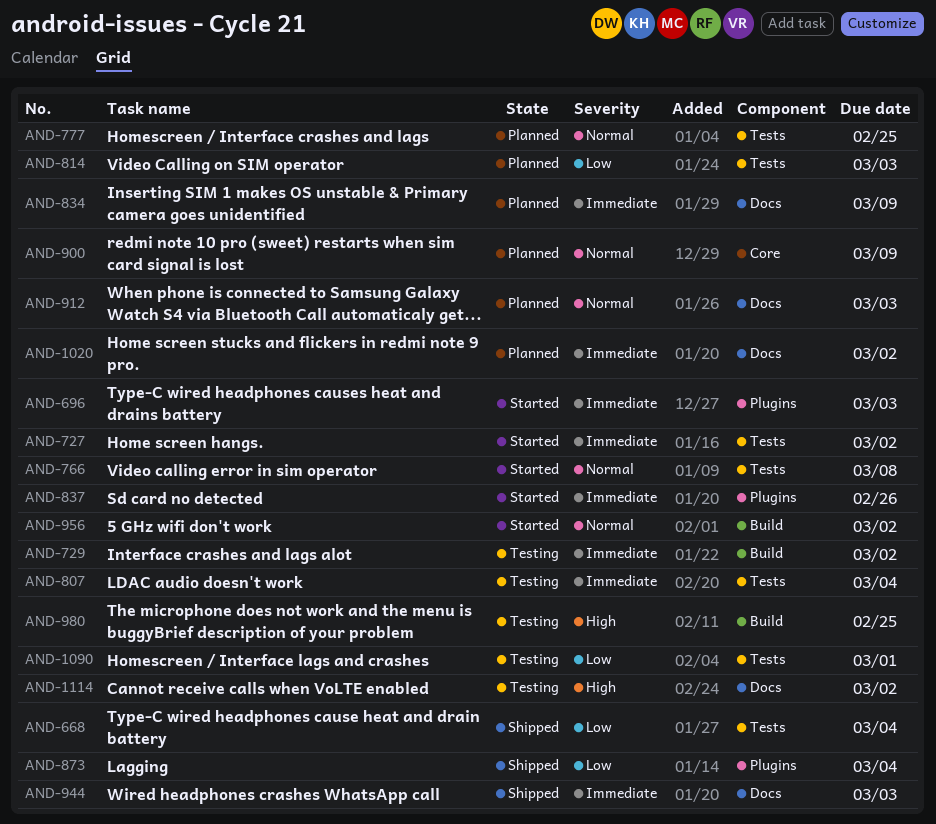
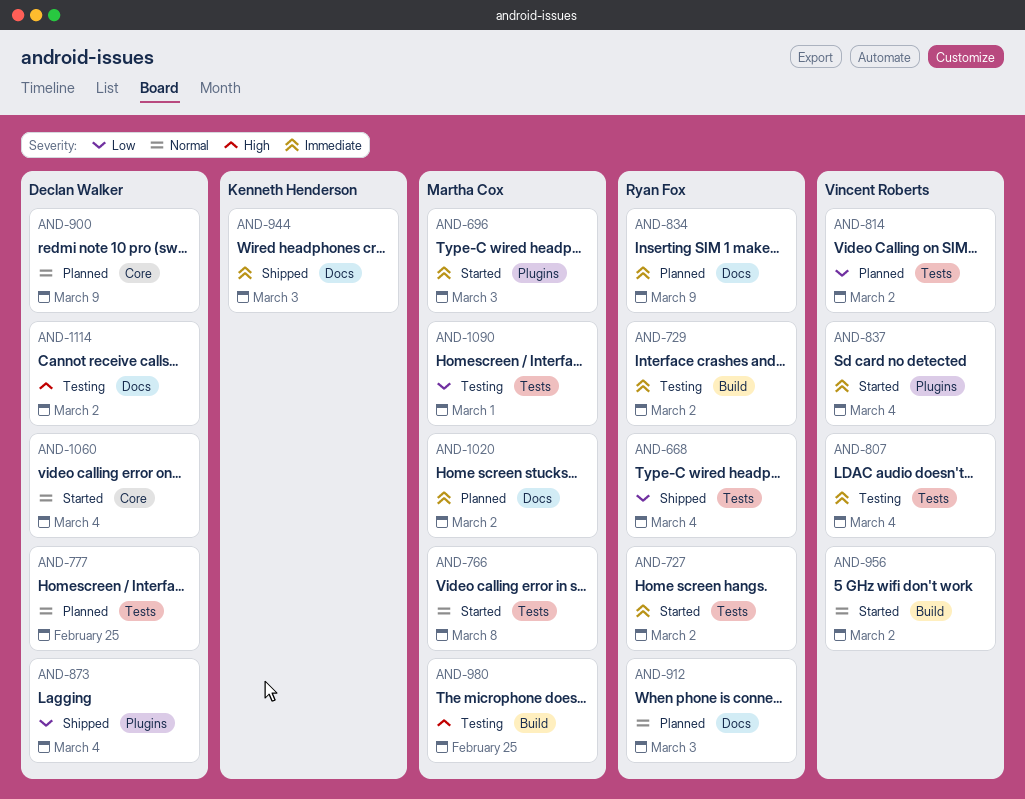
AND-814, due: Mar 3 -> Mar 2
AND-837, due: Feb 26 -> Mar 4
AND-1060: none -> present

